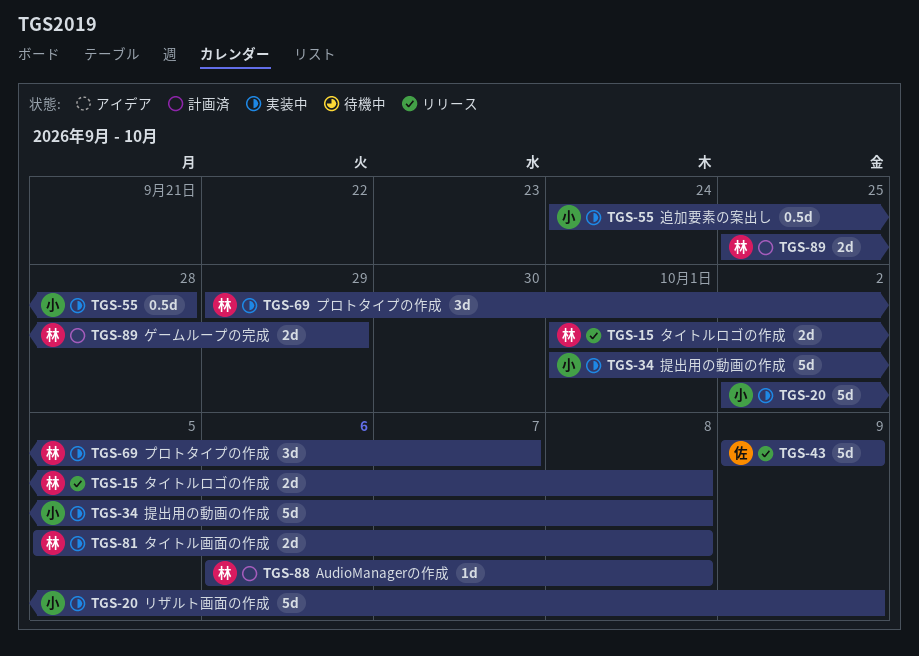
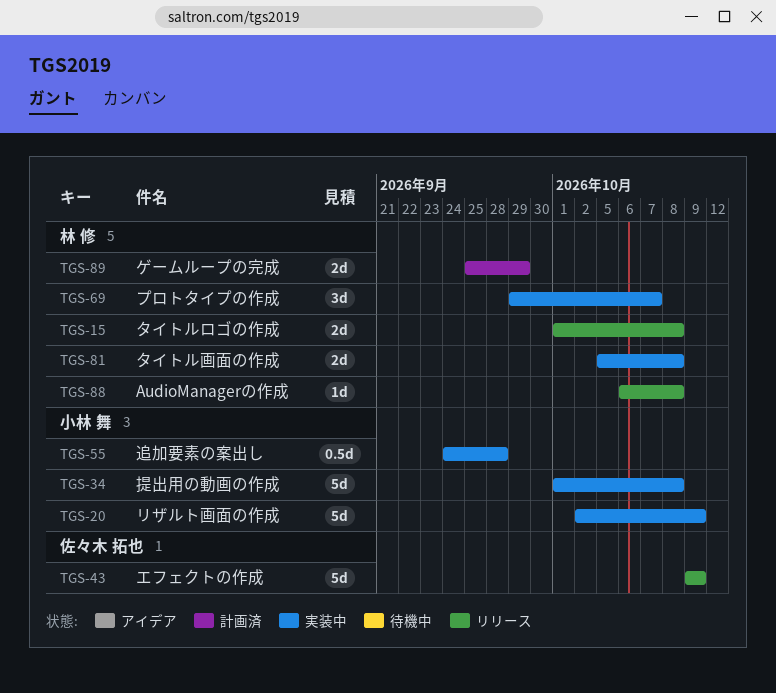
TGS-88, status: 計画済 -> リリース

